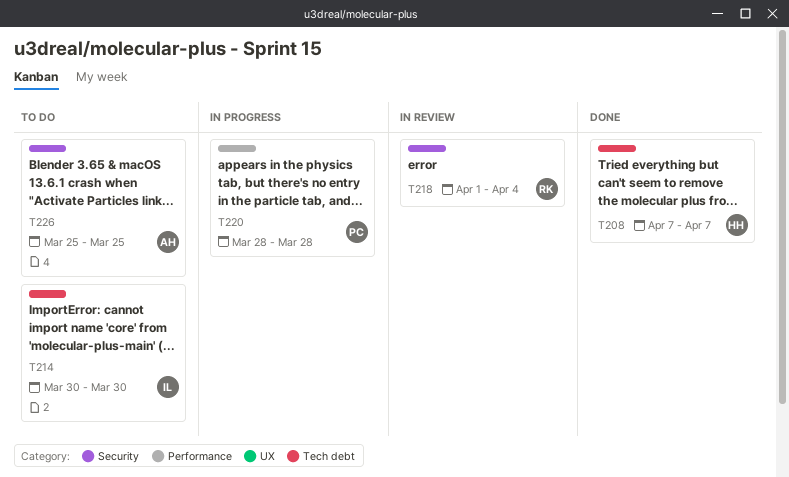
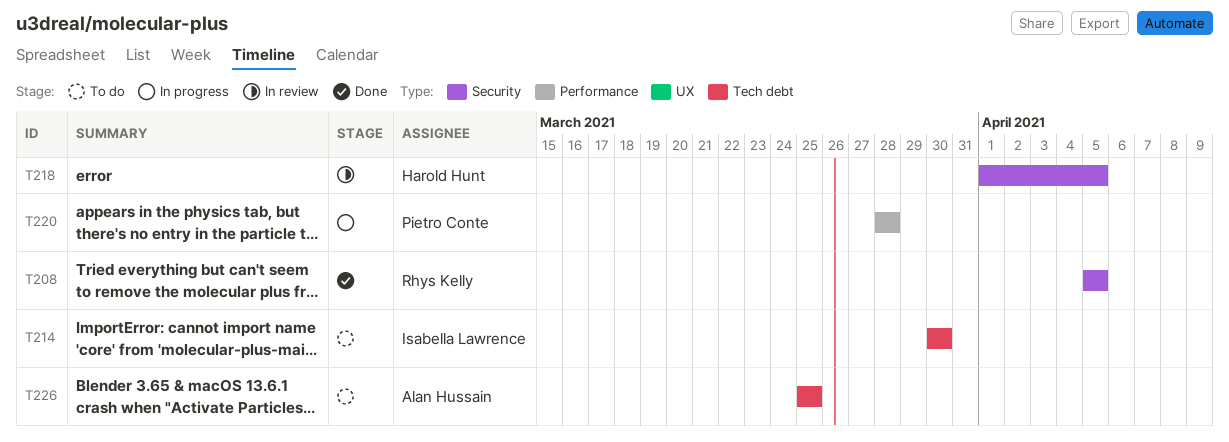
T208, owner: Harold Hunt -> Rhys Kelly
T208, label: Tech debt -> Security
T208, start: Apr 7 -> Apr 5
T208, due: Apr 7 -> Apr 5
T218, owner: Rhys Kelly -> Harold Hunt
T218, due: Apr 4 -> Apr 5
T226, label: Security -> Tech debt

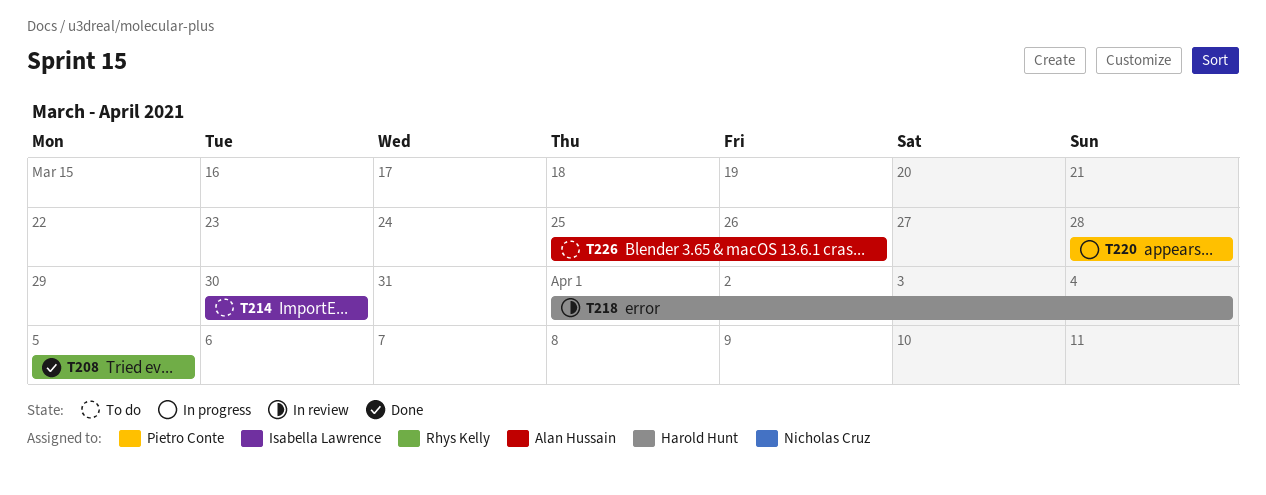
T218, due: Apr 5 -> Apr 4
T226, due: Mar 25 -> Mar 26

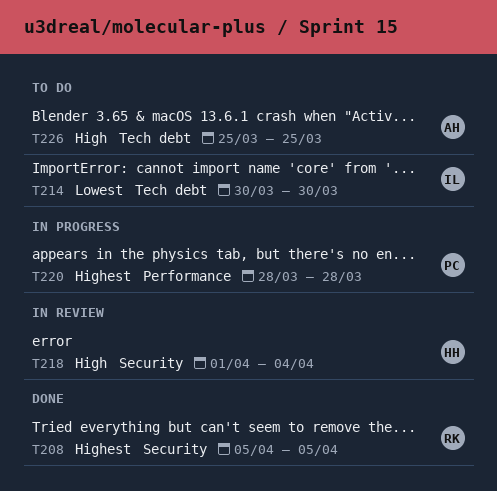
T226, due: Mar 26 -> Mar 25

